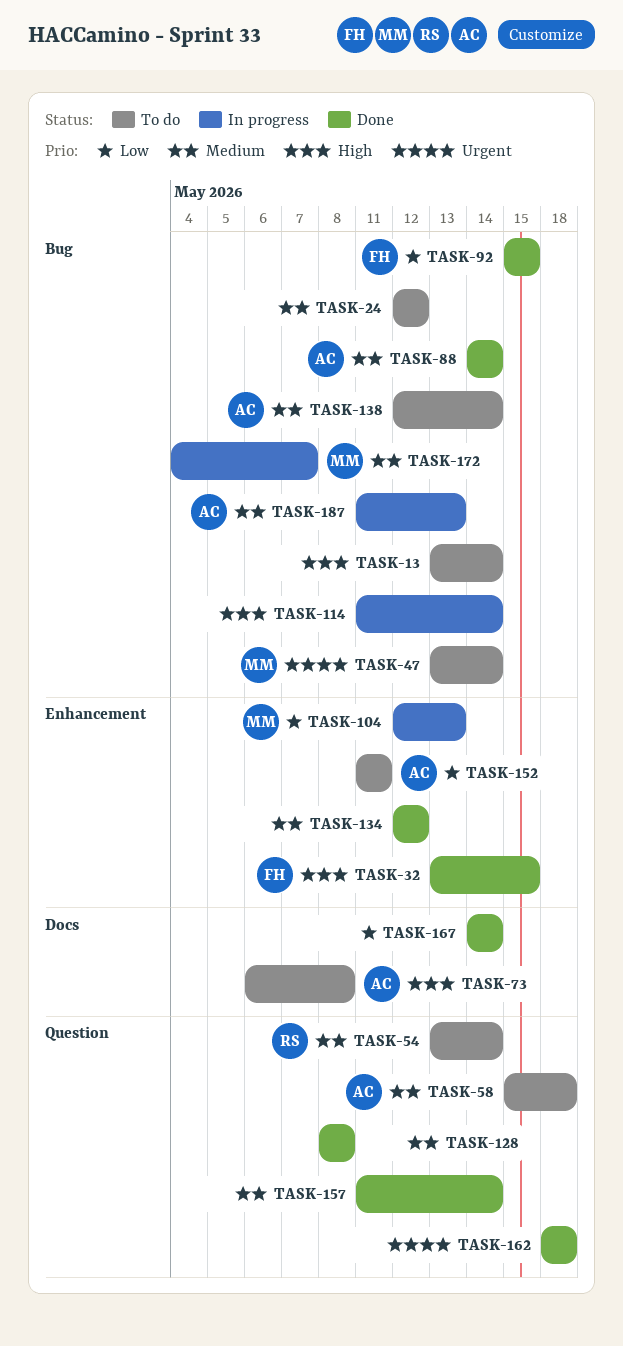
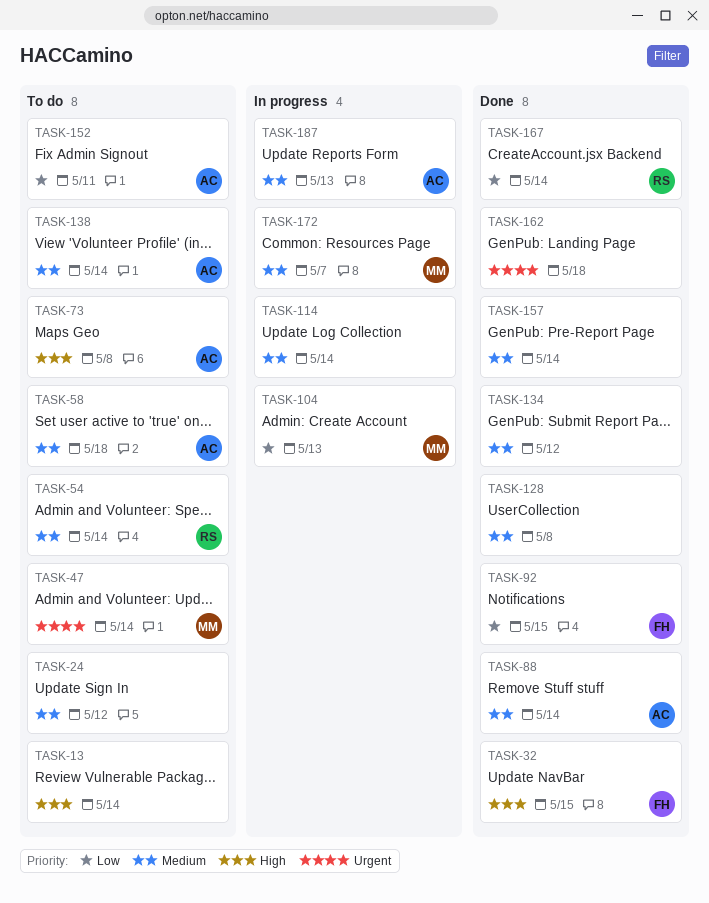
TASK-114, priority: High -> Medium
TASK-167, owner: none -> RS

